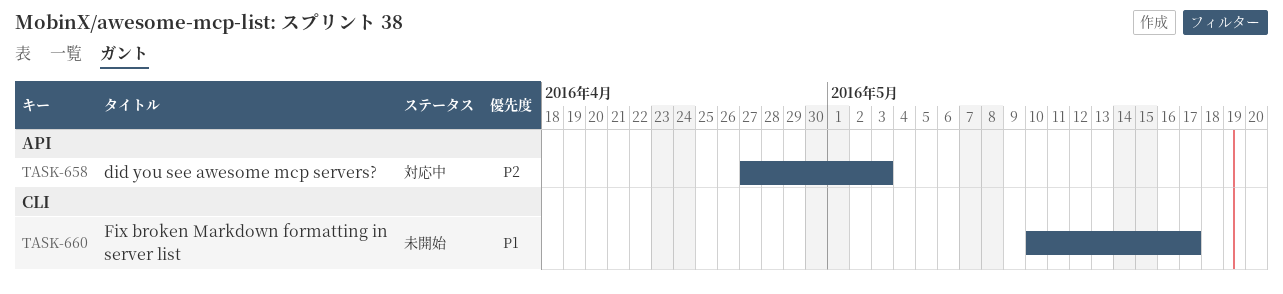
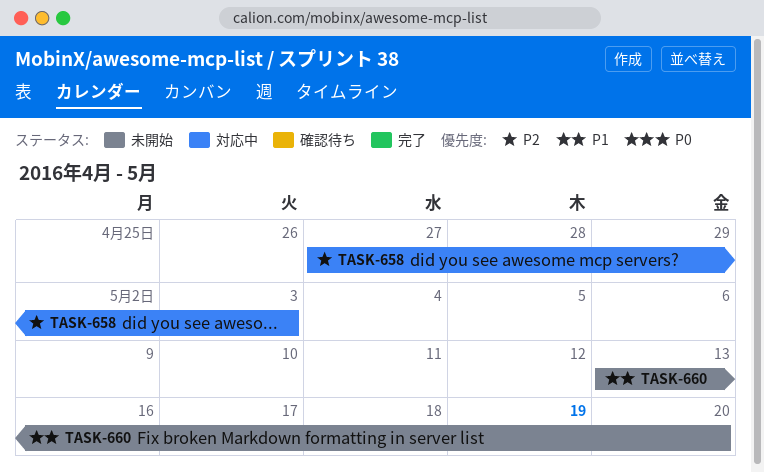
TASK-660, start: May 10 -> May 13
TASK-660, due: May 17 -> May 20

